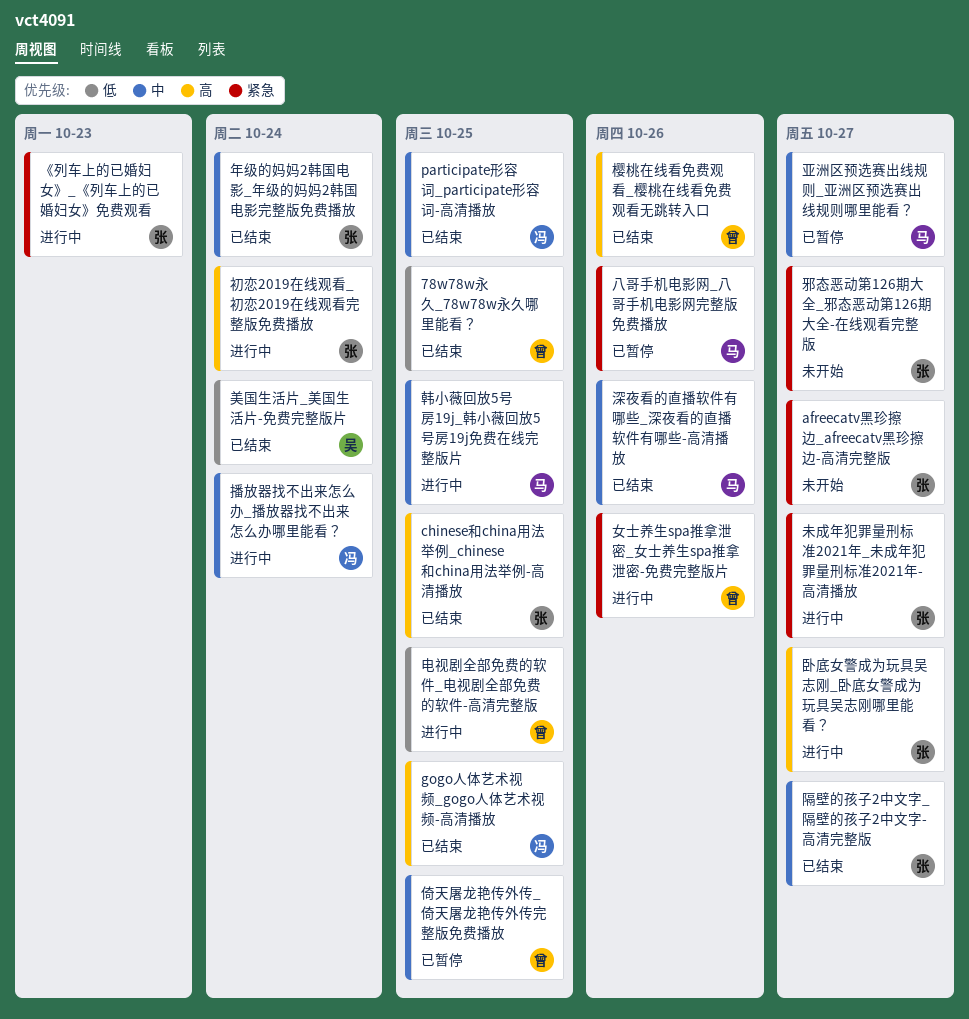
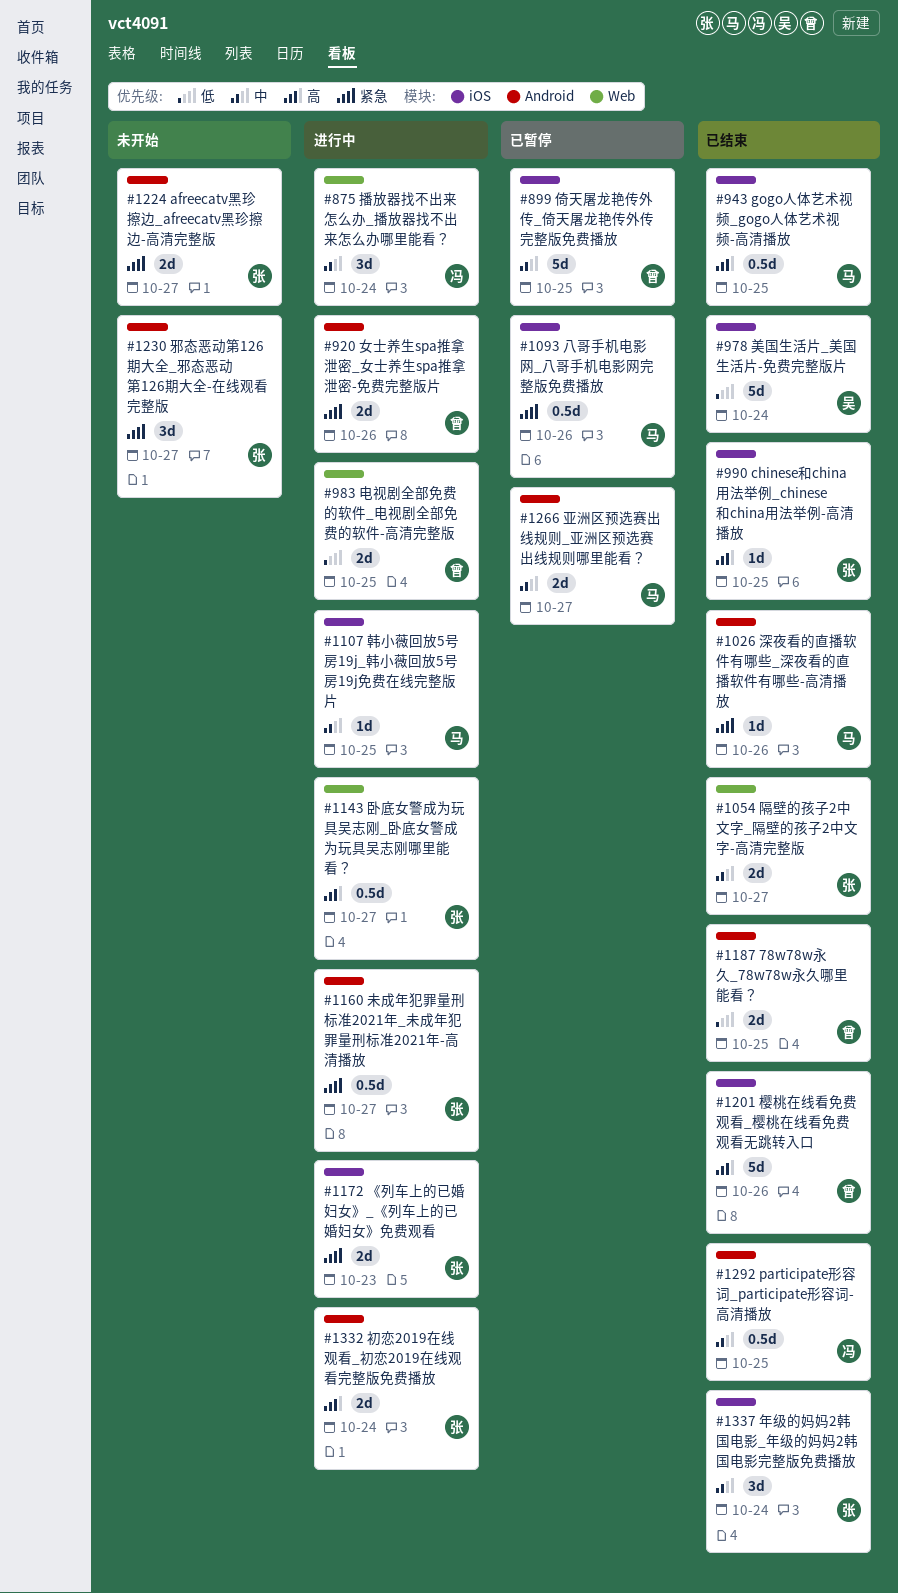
gogo人体艺术视频_gogo人体艺术视频-高清播放, owner: 冯 -> 马
深夜看的直播软件有哪些_深夜看的直播软件有哪些-高清播放, priority: 中 -> 紧急

